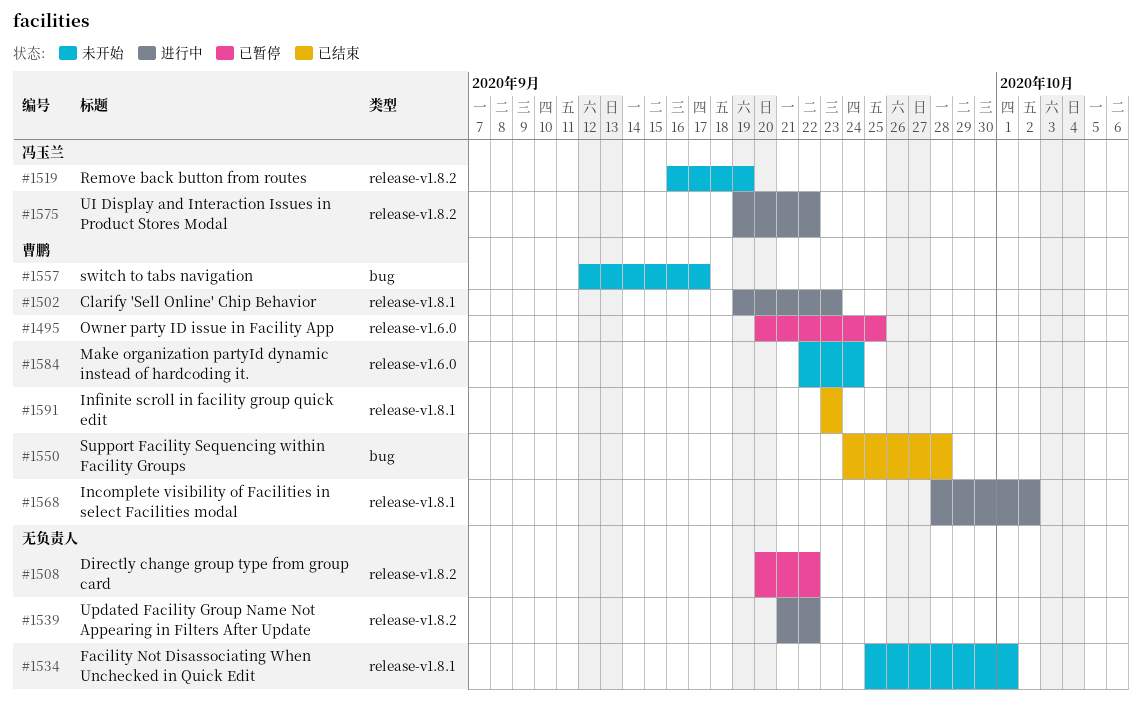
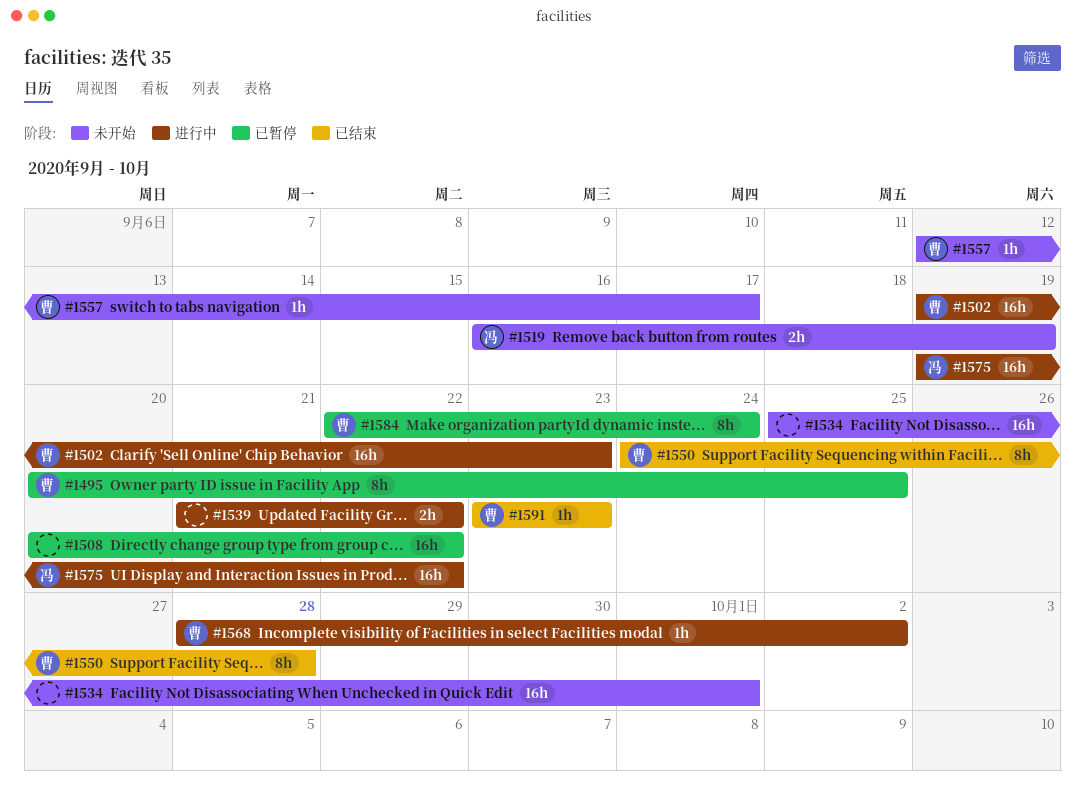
#1584, status: 未开始 -> 已暂停

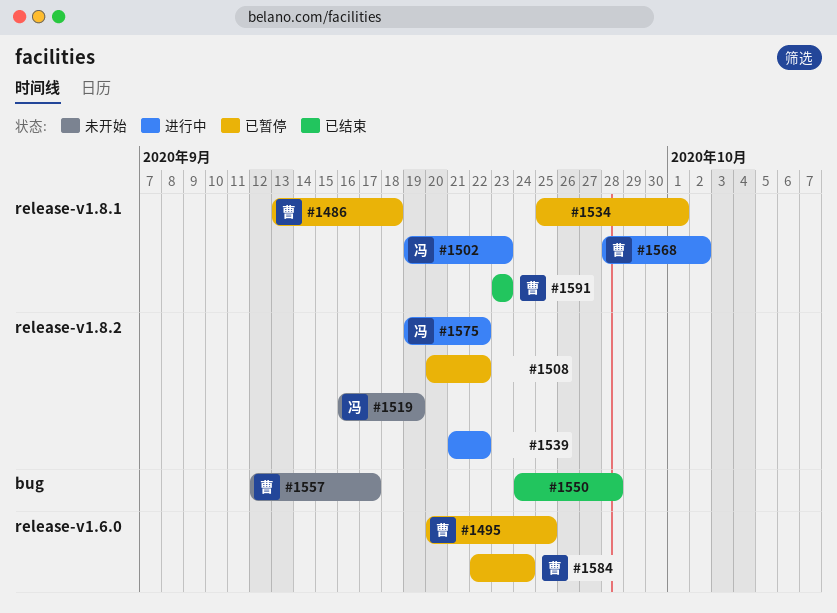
#1486: none -> present
#1502, owner: 曹 -> 冯
#1534, status: 未开始 -> 已暂停
#1550, owner: 曹 -> none

